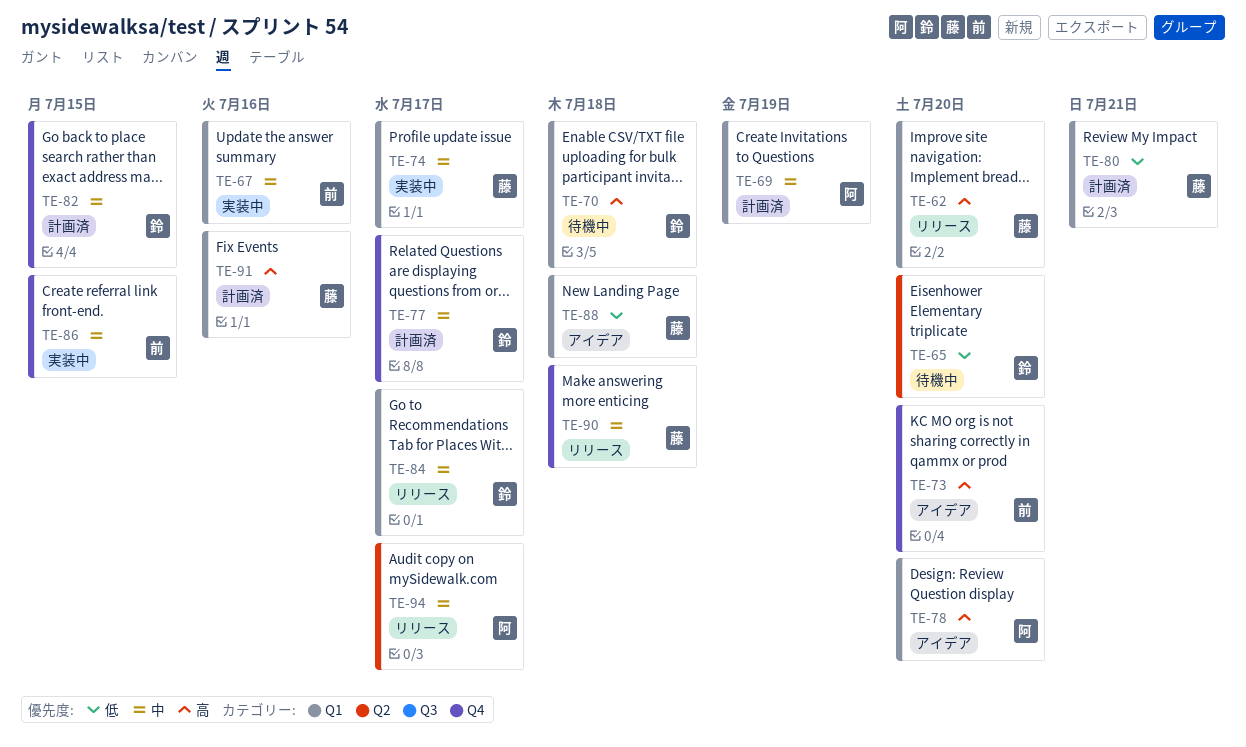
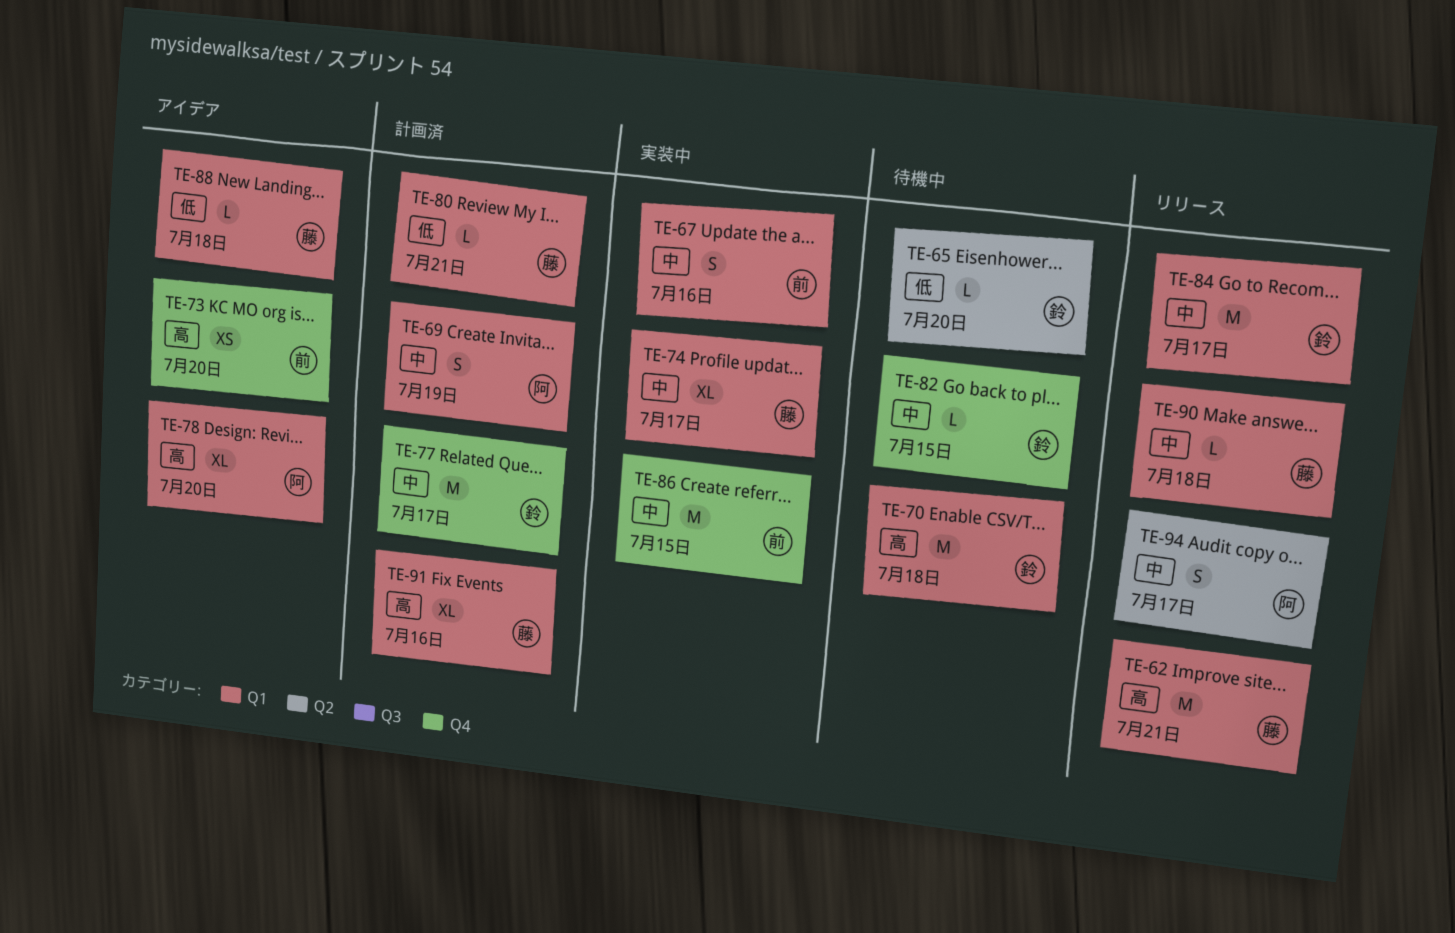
TE-62, due: Jul 20 -> Jul 21
TE-82, status: 計画済 -> 待機中
TE-90, label: Q4 -> Q1

